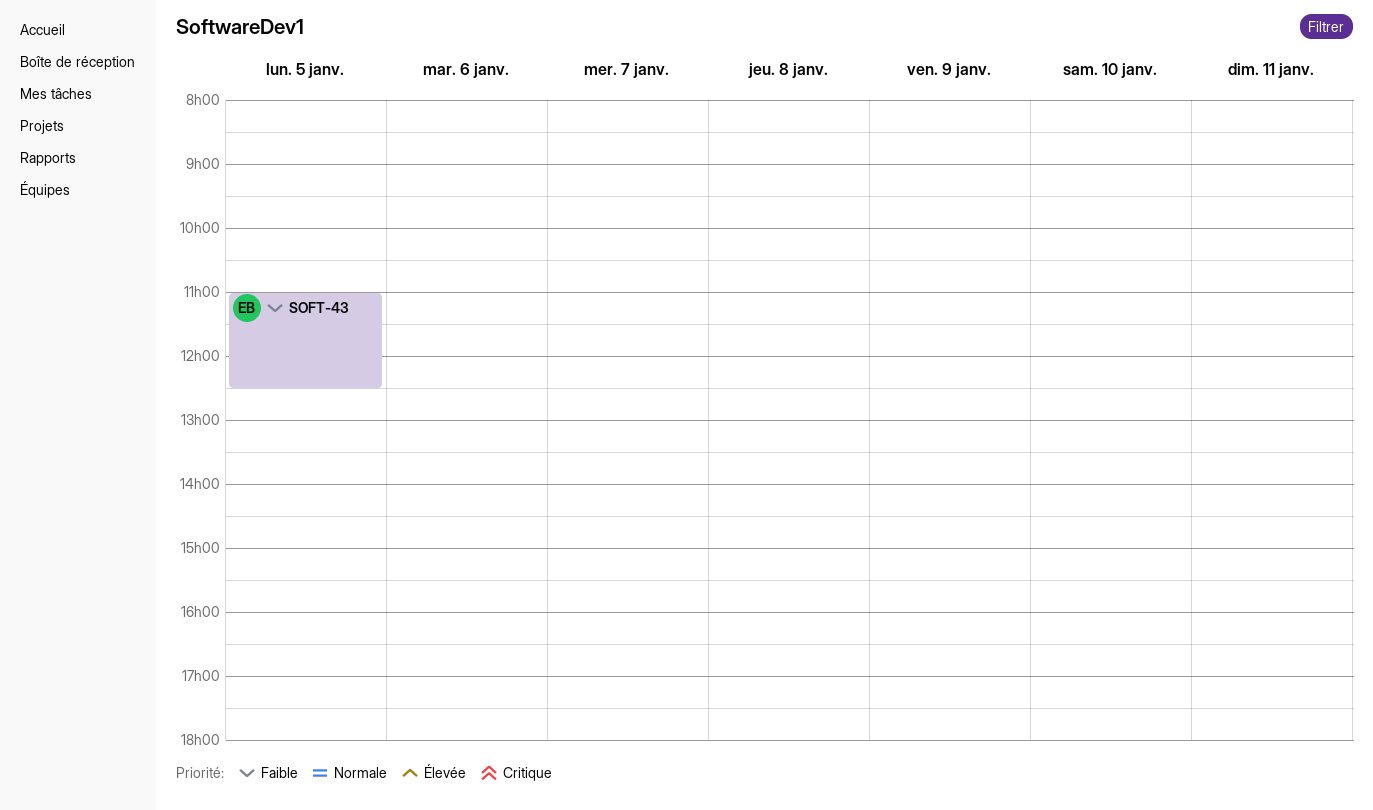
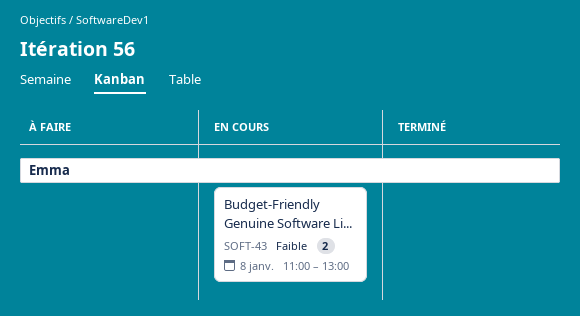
SOFT-43, day: Jan 5 -> Jan 8
SOFT-43, ends: 12:30 -> 13:00

